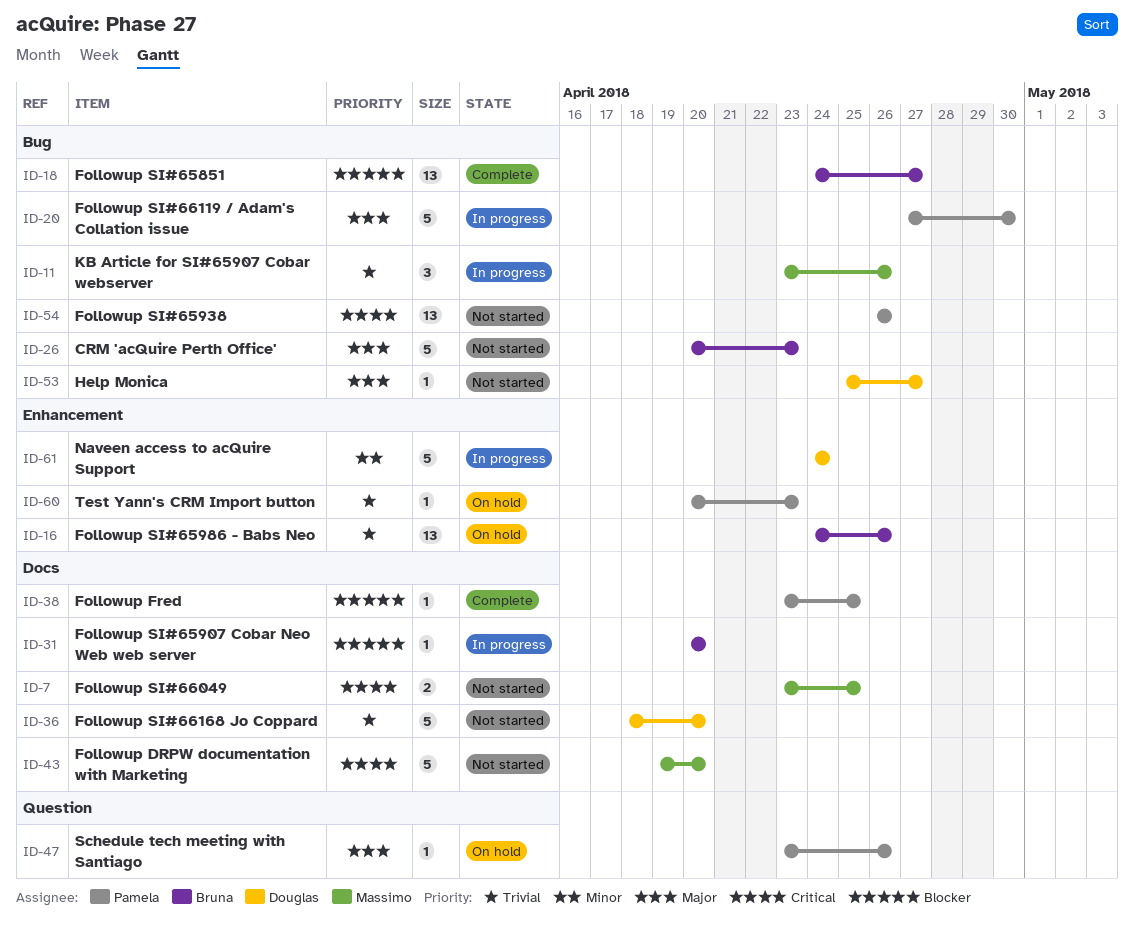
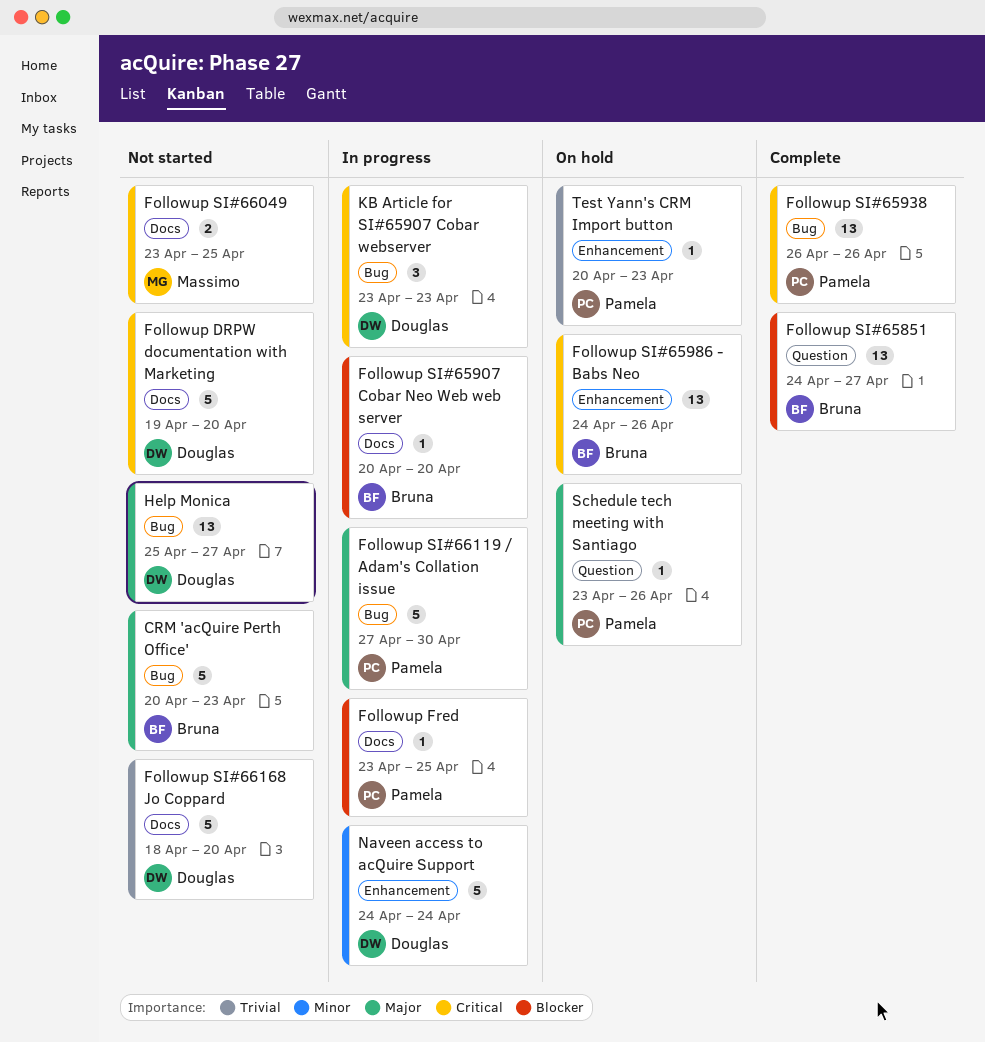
Followup DRPW documentation with Marketing, owner: Massimo -> Douglas
Followup Fred, status: Complete -> In progress
Followup SI#65851, label: Bug -> Question
Followup SI#65938, status: Not started -> Complete
Followup SI#65986 - Babs Neo, priority: Trivial -> Critical
Help Monica, estimate: 1 -> 13
KB Article for SI#65907 Cobar webserver, owner: Massimo -> Douglas
KB Article for SI#65907 Cobar webserver, priority: Trivial -> Critical
KB Article for SI#65907 Cobar webserver, due: Apr 26 -> Apr 23

